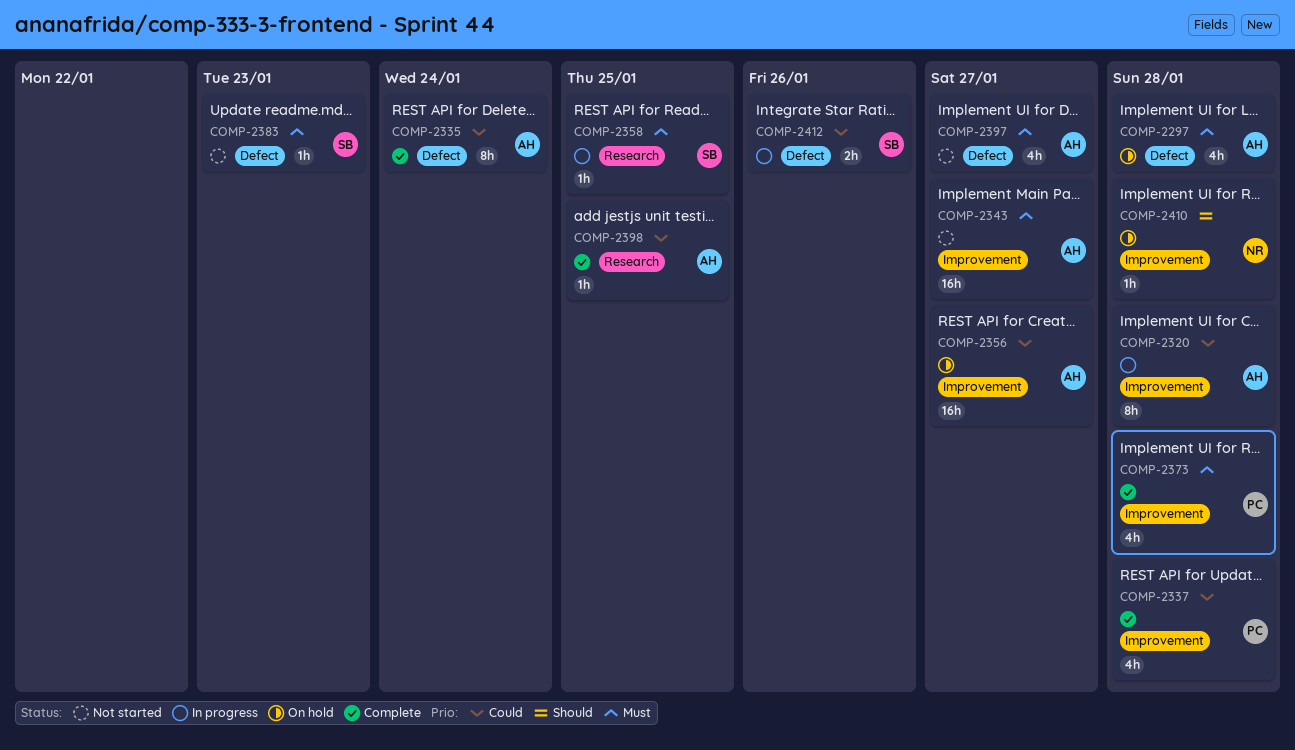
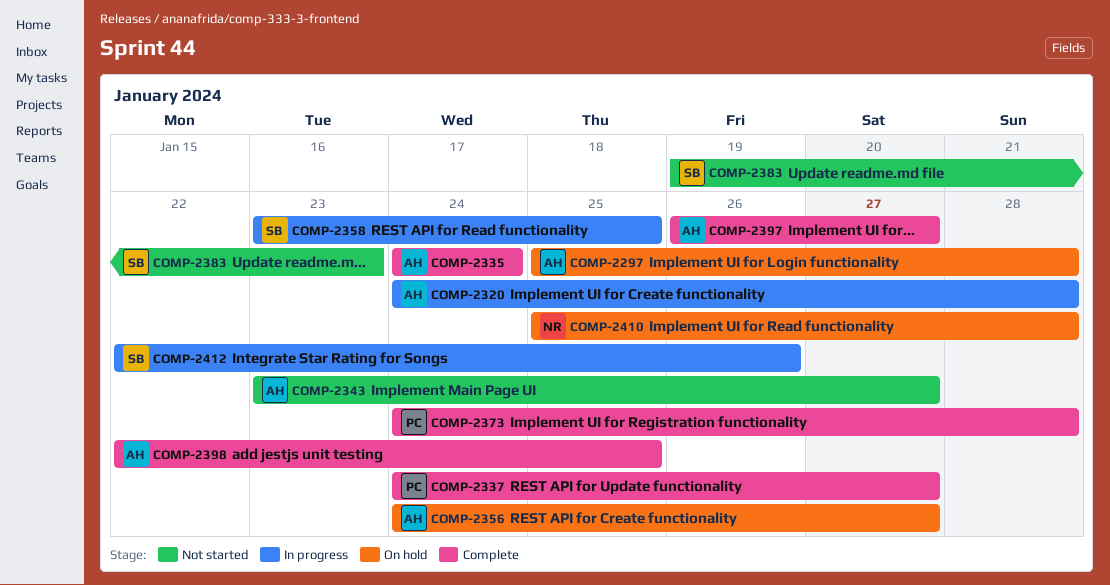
COMP-2337, due: Jan 28 -> Jan 27
COMP-2397, status: Not started -> Complete

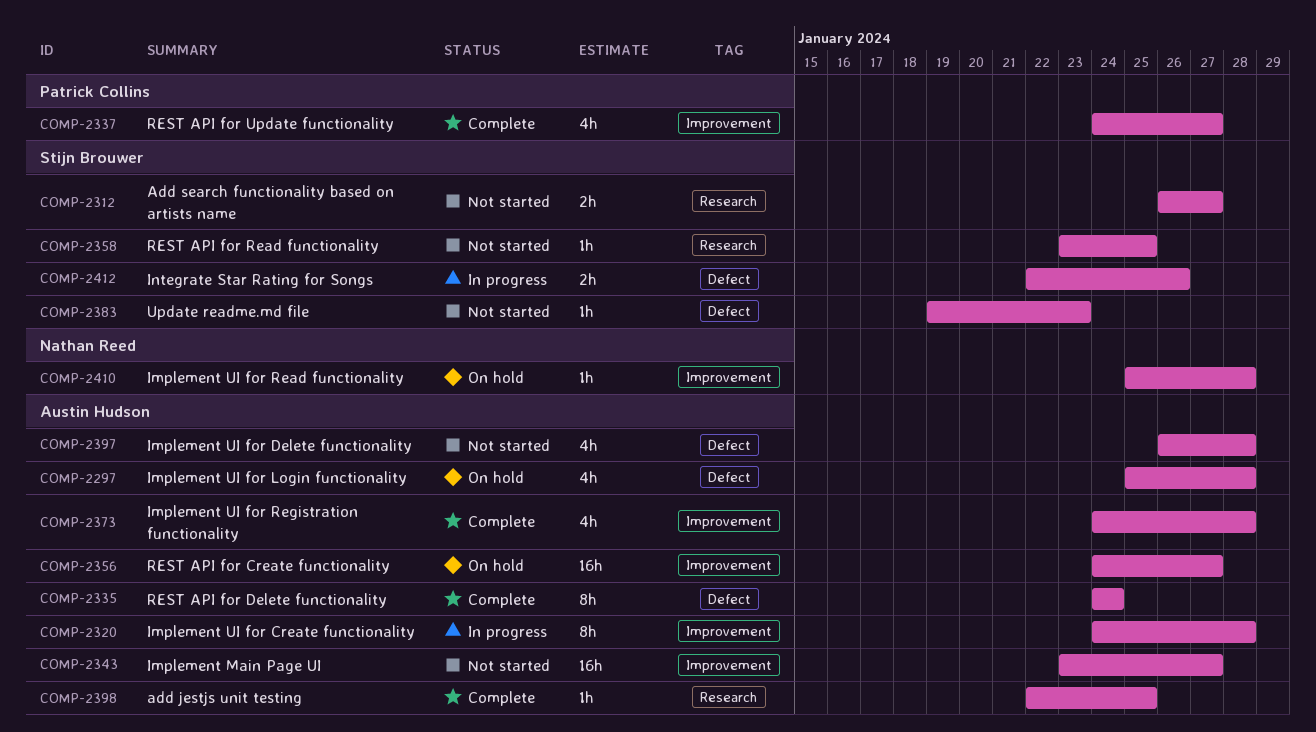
COMP-2312: none -> present
COMP-2358, status: In progress -> Not started
COMP-2373, owner: Patrick Collins -> Austin Hudson
COMP-2397, status: Complete -> Not started
COMP-2397, due: Jan 27 -> Jan 28

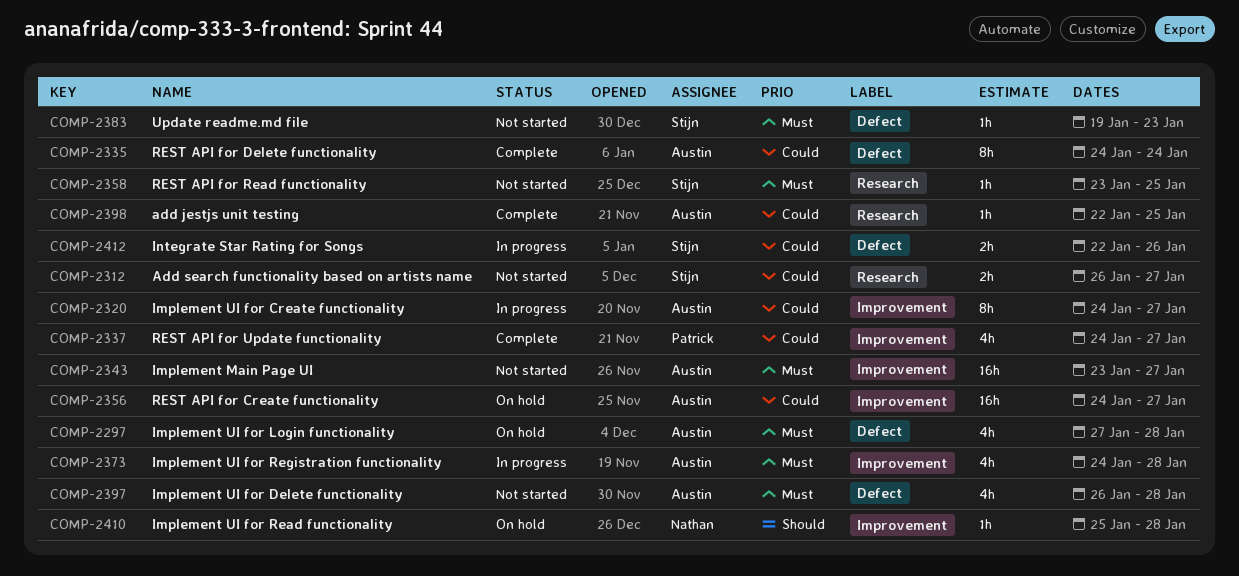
COMP-2297, start: Jan 25 -> Jan 27
COMP-2320, due: Jan 28 -> Jan 27
COMP-2373, status: Complete -> In progress

